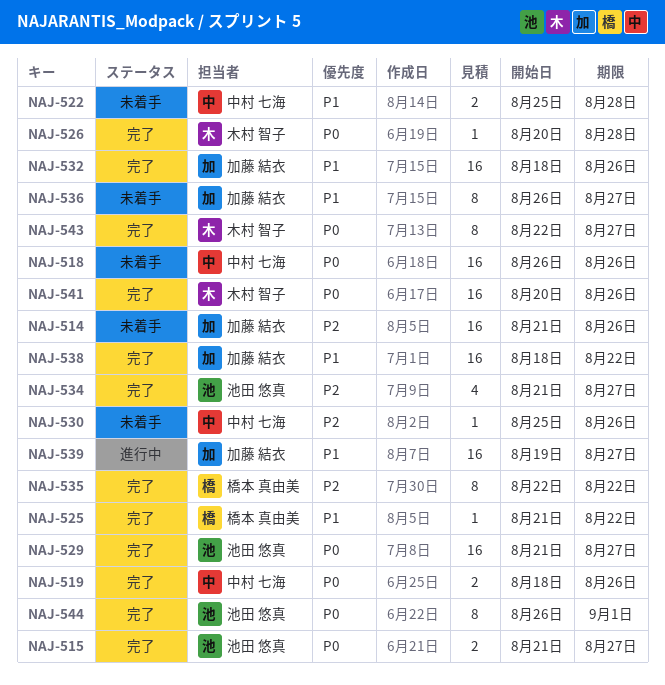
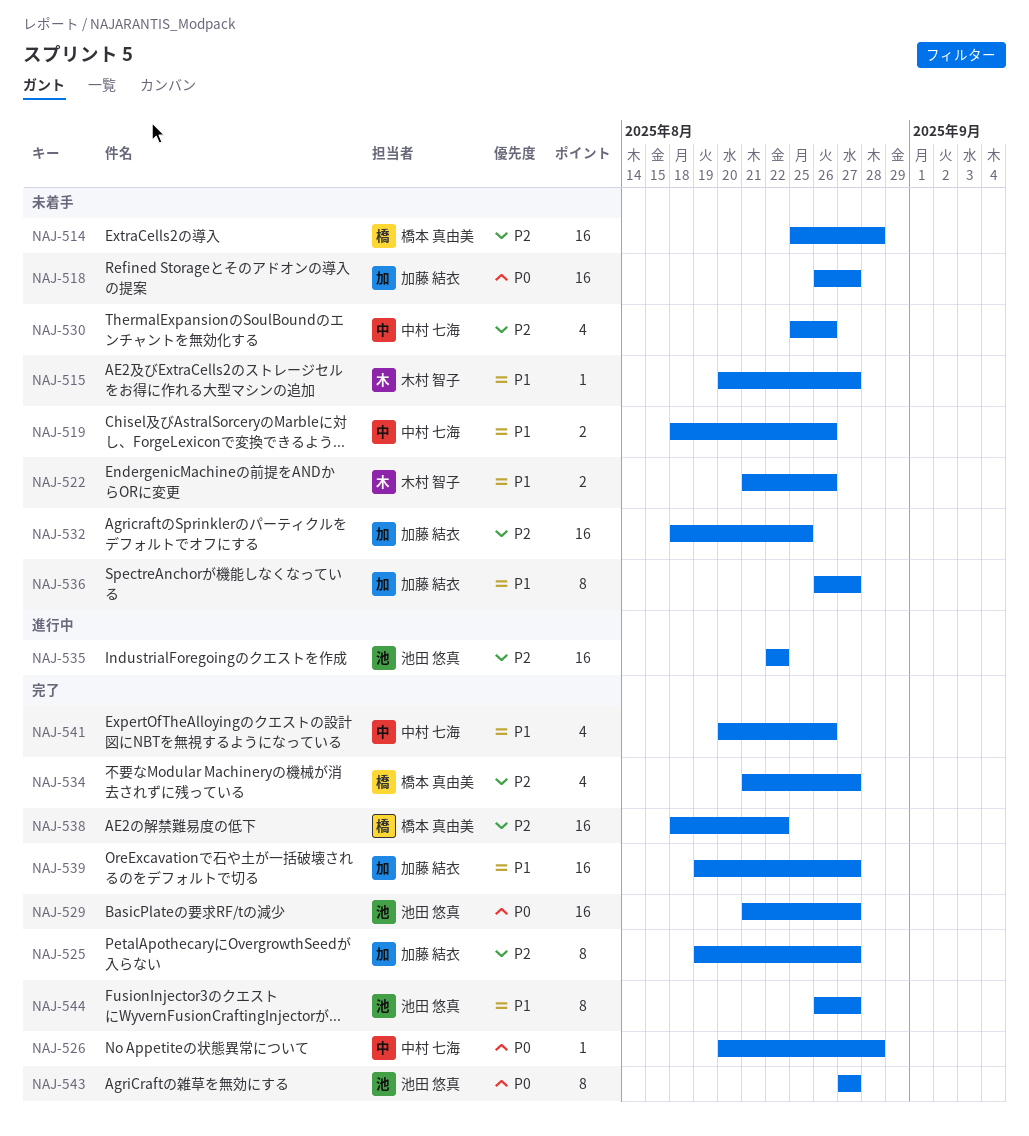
NAJ-514, owner: 加藤 結衣 -> 橋本 真由美
NAJ-514, start: Aug 21 -> Aug 25
NAJ-514, due: Aug 26 -> Aug 28
NAJ-515, status: 完了 -> 未着手
NAJ-515, owner: 池田 悠真 -> 木村 智子
NAJ-515, priority: P0 -> P1
NAJ-515, estimate: 2 -> 1
NAJ-515, start: Aug 21 -> Aug 20
NAJ-518, owner: 中村 七海 -> 加藤 結衣
NAJ-518, due: Aug 26 -> Aug 27
NAJ-519, status: 完了 -> 未着手
NAJ-519, priority: P0 -> P1
NAJ-522, owner: 中村 七海 -> 木村 智子
NAJ-522, start: Aug 25 -> Aug 21
NAJ-522, due: Aug 28 -> Aug 26
NAJ-525, owner: 橋本 真由美 -> 加藤 結衣
NAJ-525, priority: P1 -> P2
NAJ-525, estimate: 1 -> 8
NAJ-525, start: Aug 21 -> Aug 19
NAJ-525, due: Aug 22 -> Aug 27
NAJ-526, owner: 木村 智子 -> 中村 七海
NAJ-530, estimate: 1 -> 4
NAJ-532, status: 完了 -> 未着手
NAJ-532, priority: P1 -> P2
NAJ-532, due: Aug 26 -> Aug 25
NAJ-534, owner: 池田 悠真 -> 橋本 真由美
NAJ-535, status: 完了 -> 進行中
NAJ-535, owner: 橋本 真由美 -> 池田 悠真
NAJ-535, estimate: 8 -> 16
NAJ-538, owner: 加藤 結衣 -> 橋本 真由美
NAJ-538, priority: P1 -> P2
NAJ-539, status: 進行中 -> 完了
NAJ-541, owner: 木村 智子 -> 中村 七海
NAJ-541, priority: P0 -> P1
NAJ-541, estimate: 16 -> 4
NAJ-543, owner: 木村 智子 -> 池田 悠真
NAJ-543, start: Aug 22 -> Aug 27
NAJ-544, priority: P0 -> P1
NAJ-544, due: Sep 1 -> Aug 27

